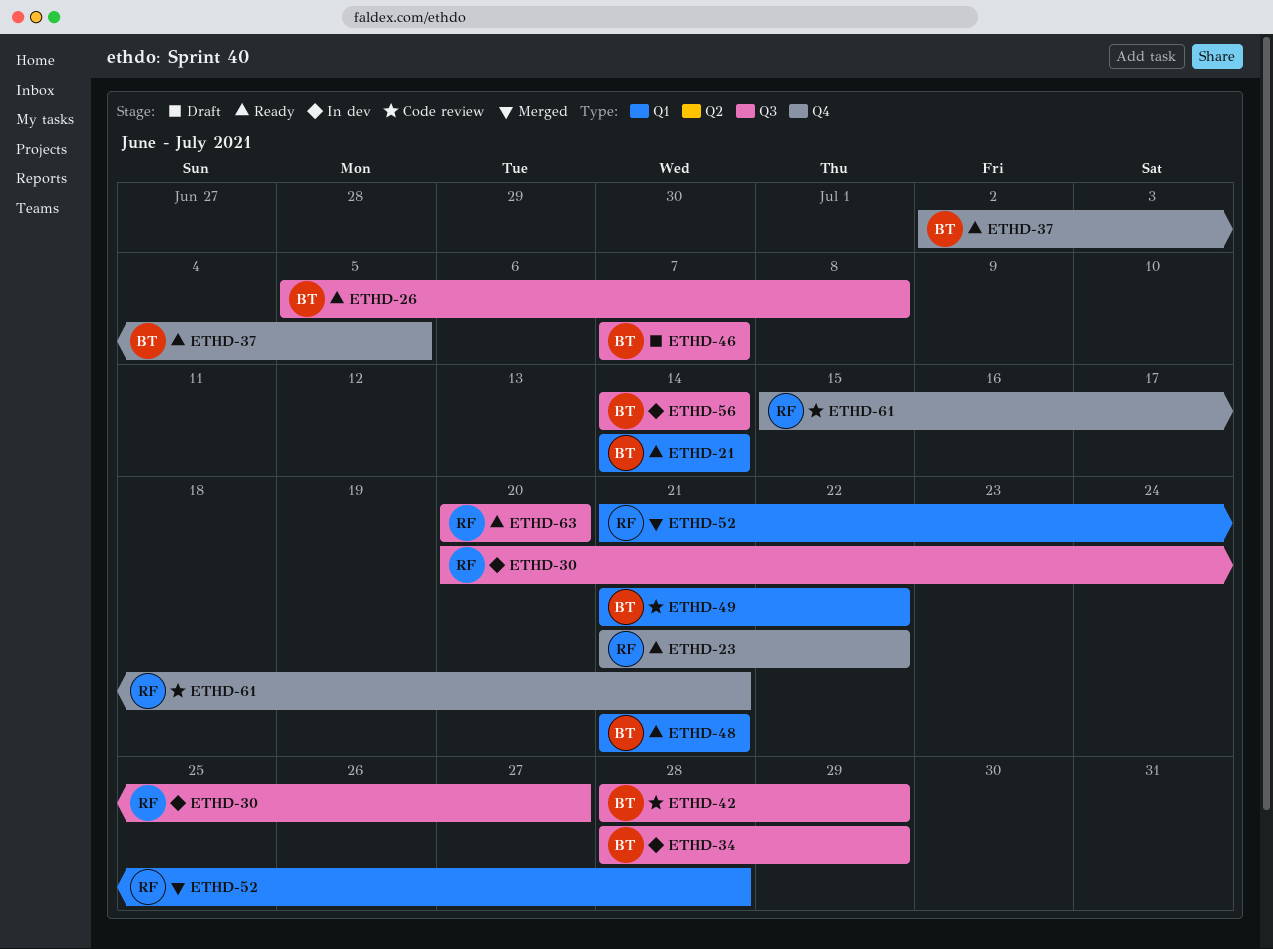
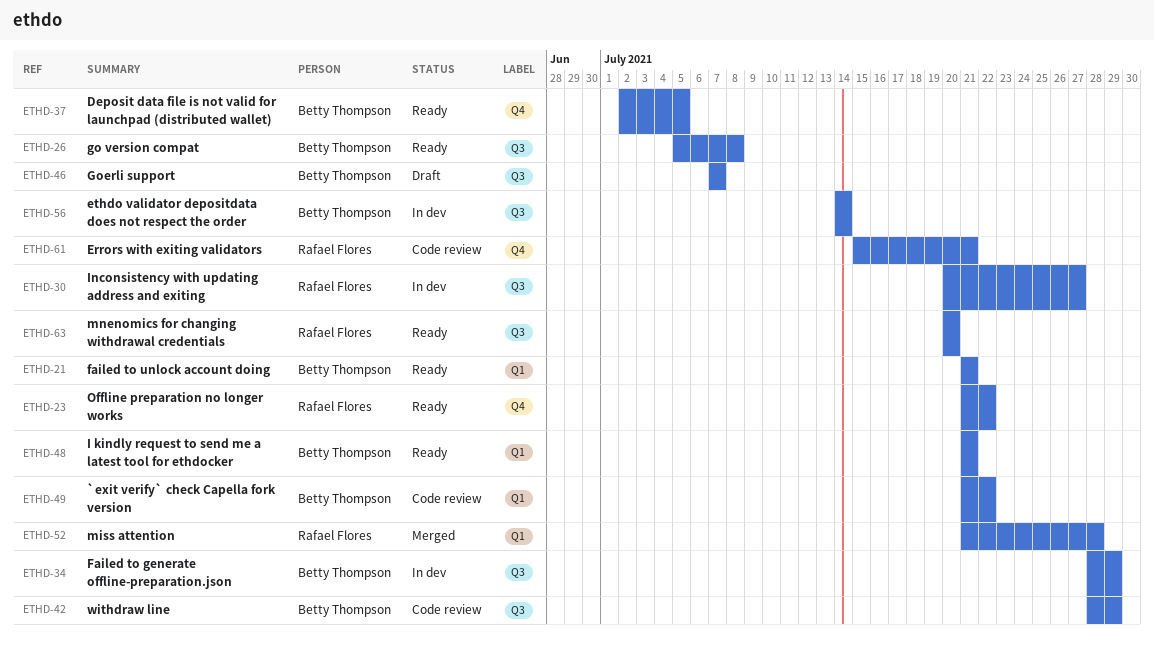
ETHD-21, start: Jul 14 -> Jul 21
ETHD-21, due: Jul 14 -> Jul 21

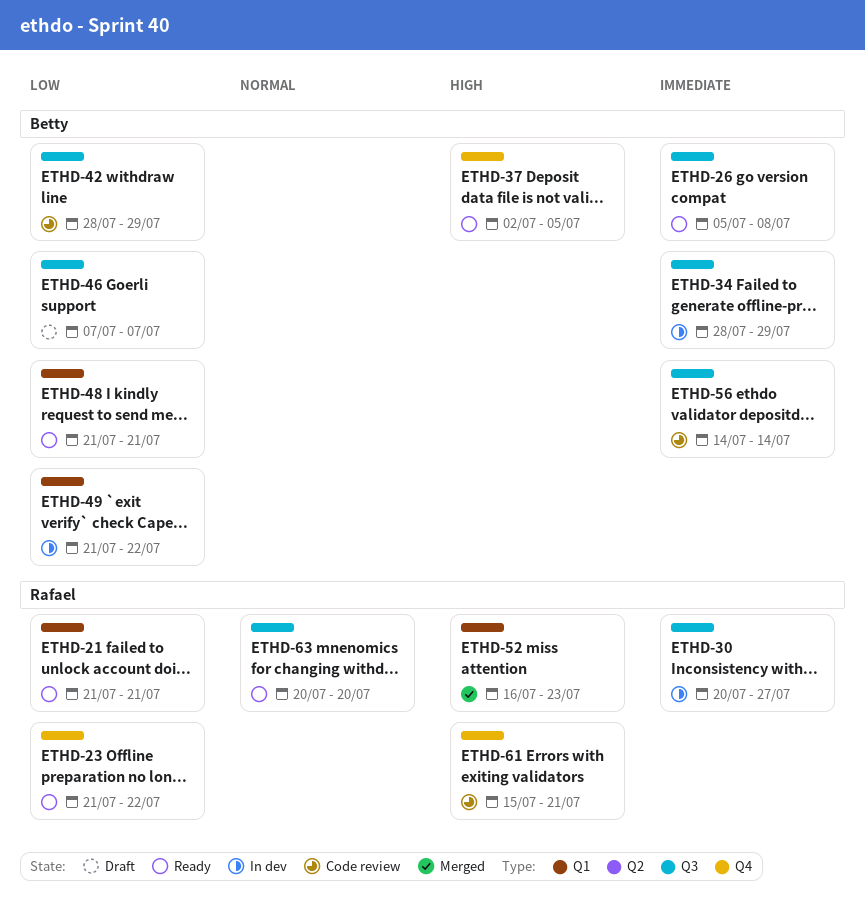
ETHD-21, owner: Betty Thompson -> Rafael Flores
ETHD-49, status: Code review -> In dev
ETHD-52, start: Jul 21 -> Jul 16
ETHD-52, due: Jul 28 -> Jul 23
ETHD-56, status: In dev -> Code review

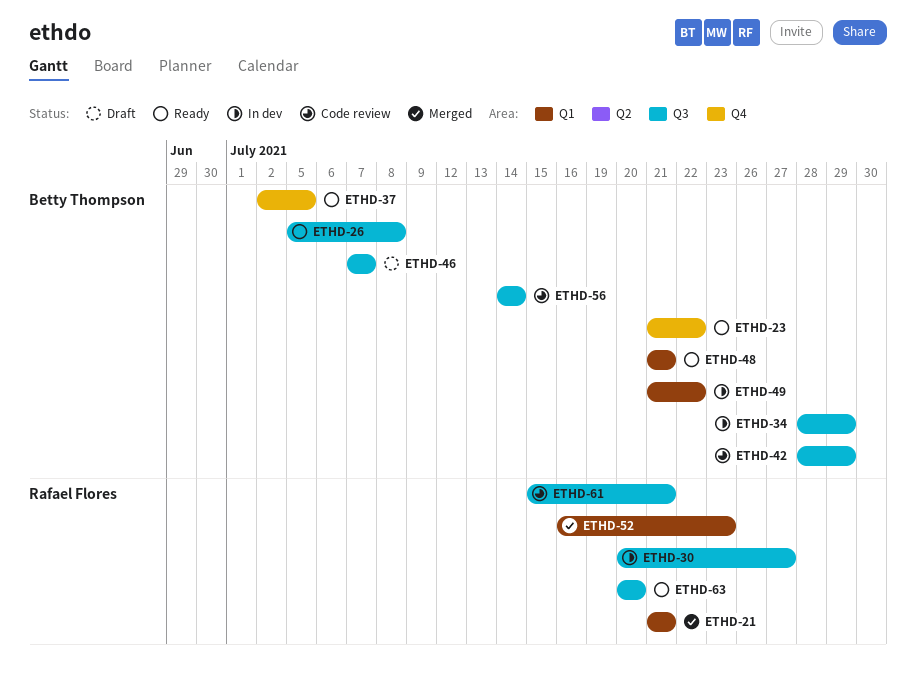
ETHD-21, status: Ready -> Merged
ETHD-23, owner: Rafael Flores -> Betty Thompson
ETHD-61, label: Q4 -> Q3

